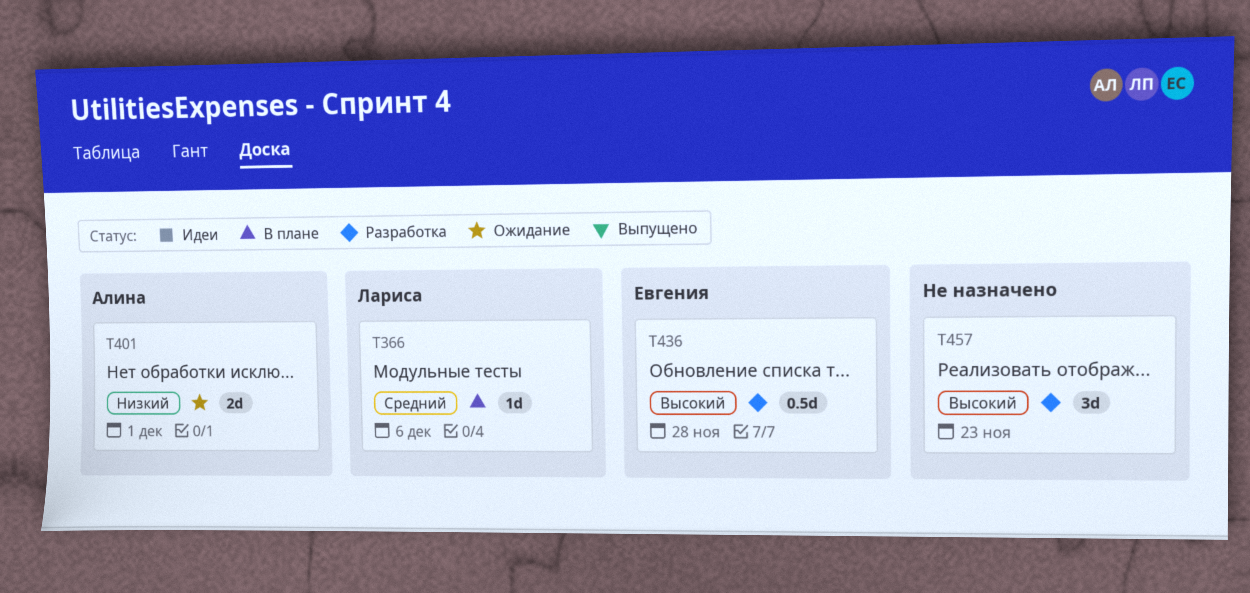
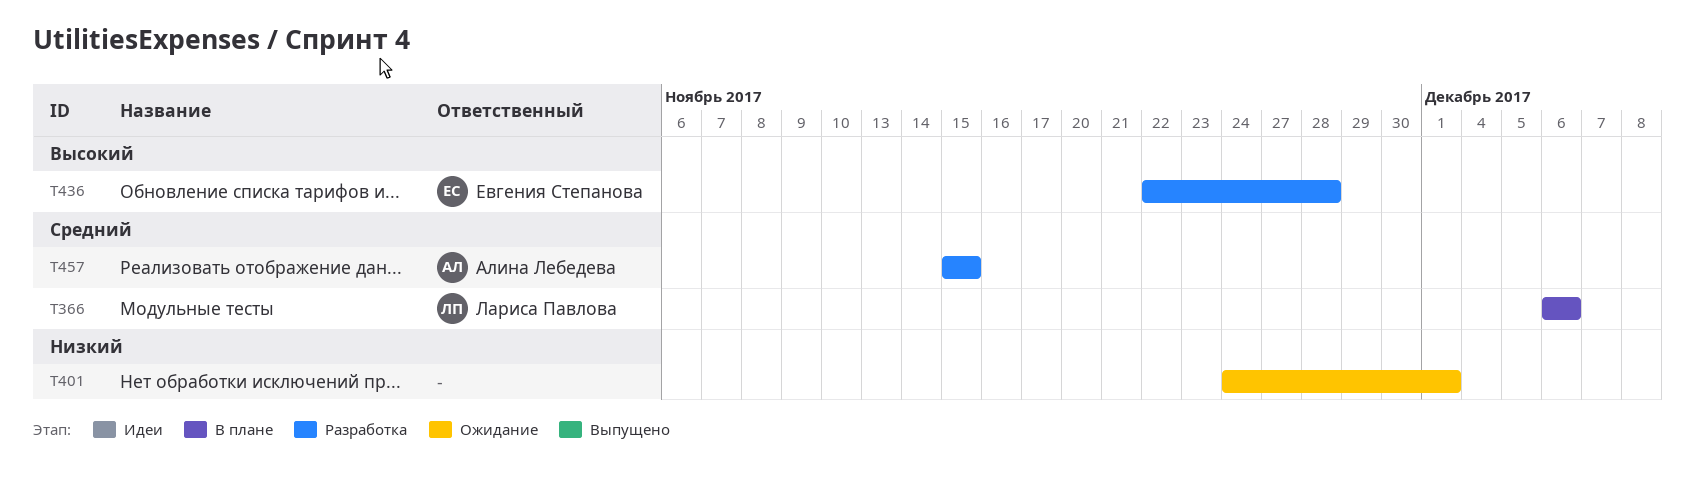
T401, owner: Алина Лебедева -> none
T457, owner: none -> Алина Лебедева
T457, priority: Высокий -> Средний
T457, due: Nov 23 -> Nov 15

